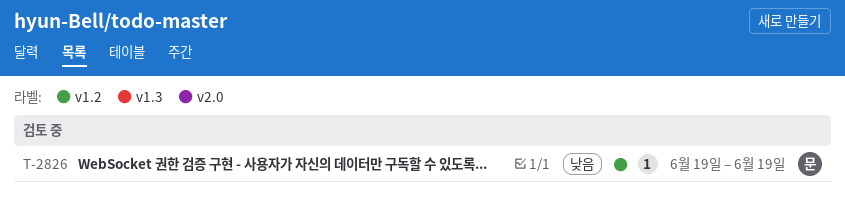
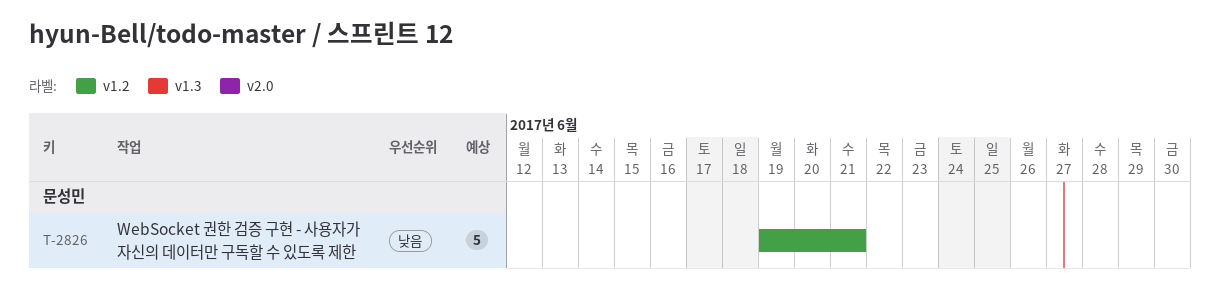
T-2826, estimate: 1 -> 5
T-2826, due: Jun 19 -> Jun 21

